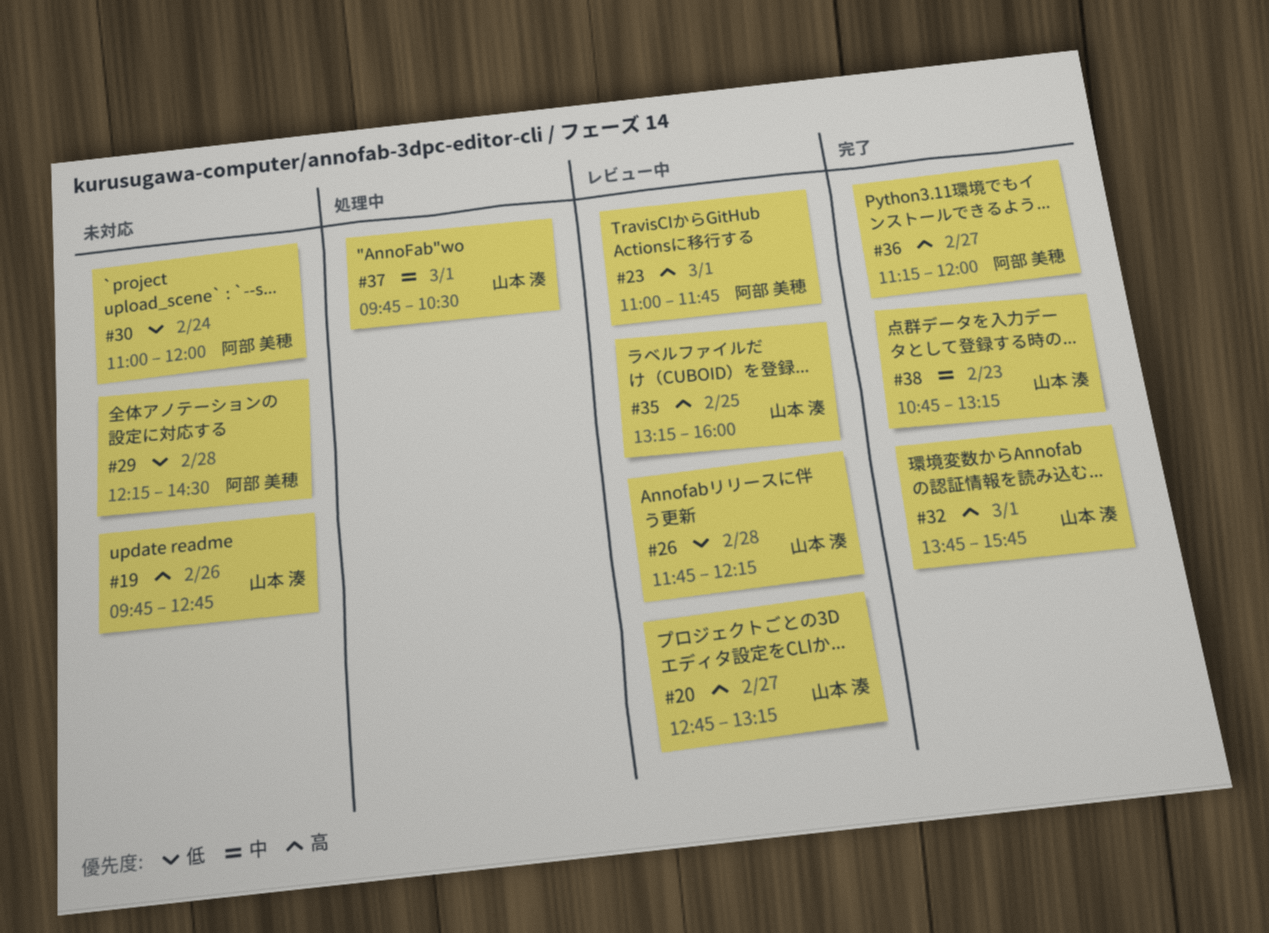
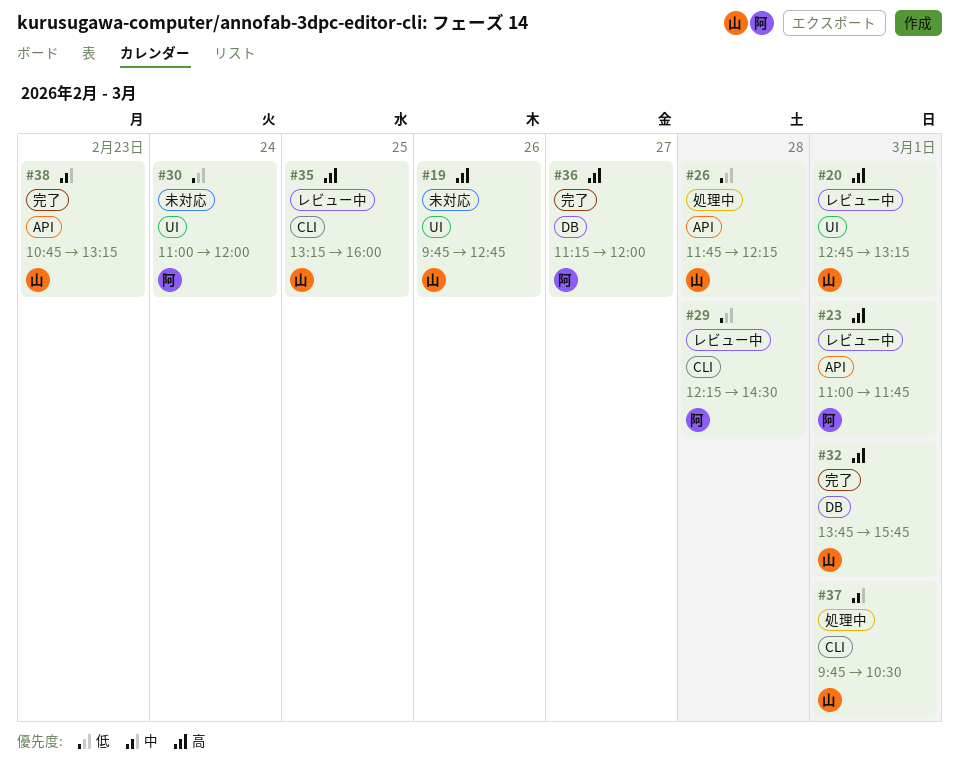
#20, day: Feb 27 -> Mar 1
#26, status: レビュー中 -> 処理中
#29, status: 未対応 -> レビュー中

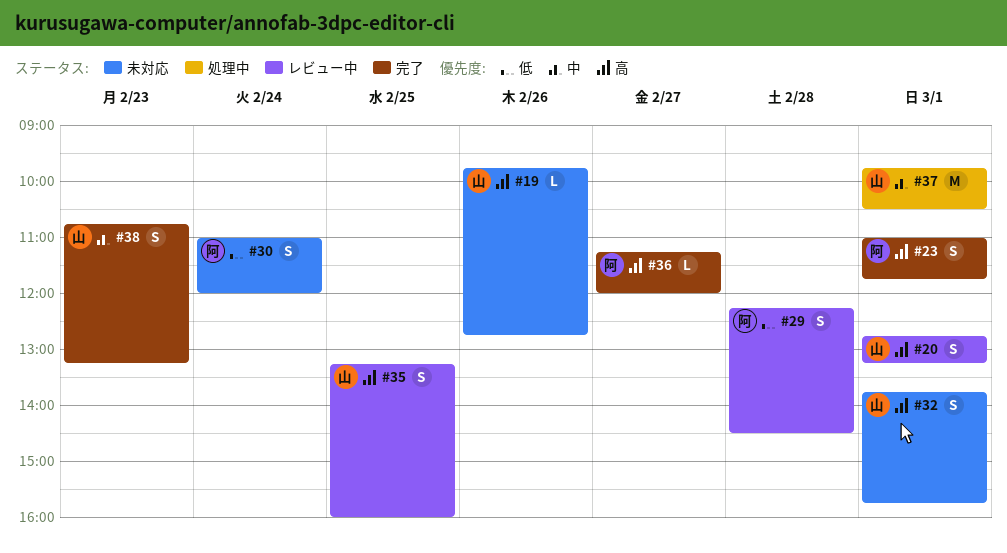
#23, status: レビュー中 -> 完了
#26: present -> none
#32, status: 完了 -> 未対応

